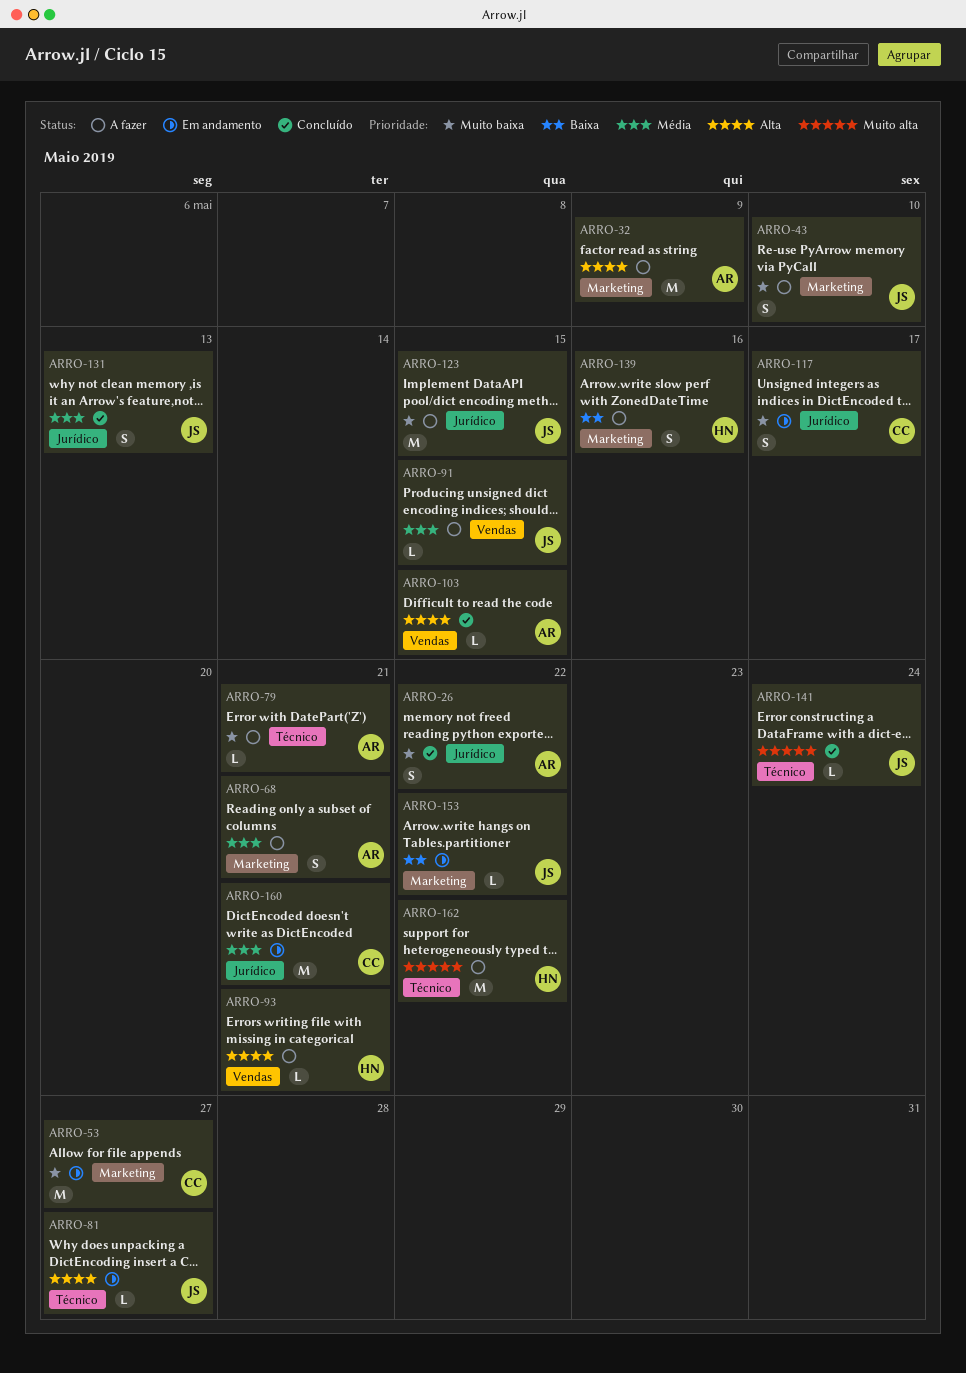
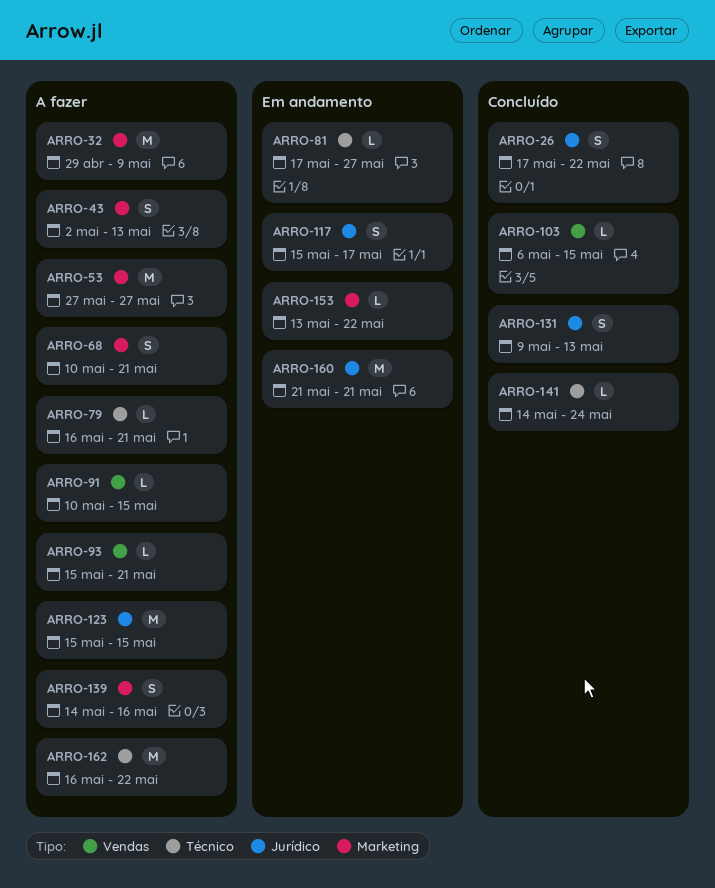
ARRO-43, due: May 10 -> May 13
ARRO-53, status: Em andamento -> A fazer

